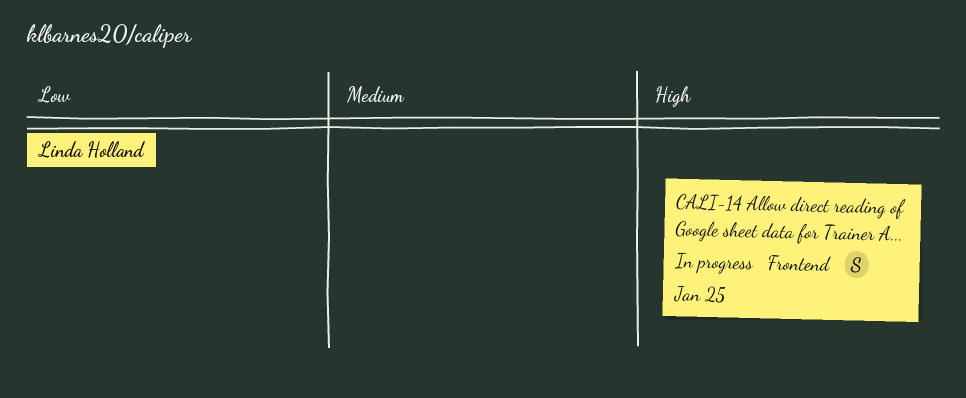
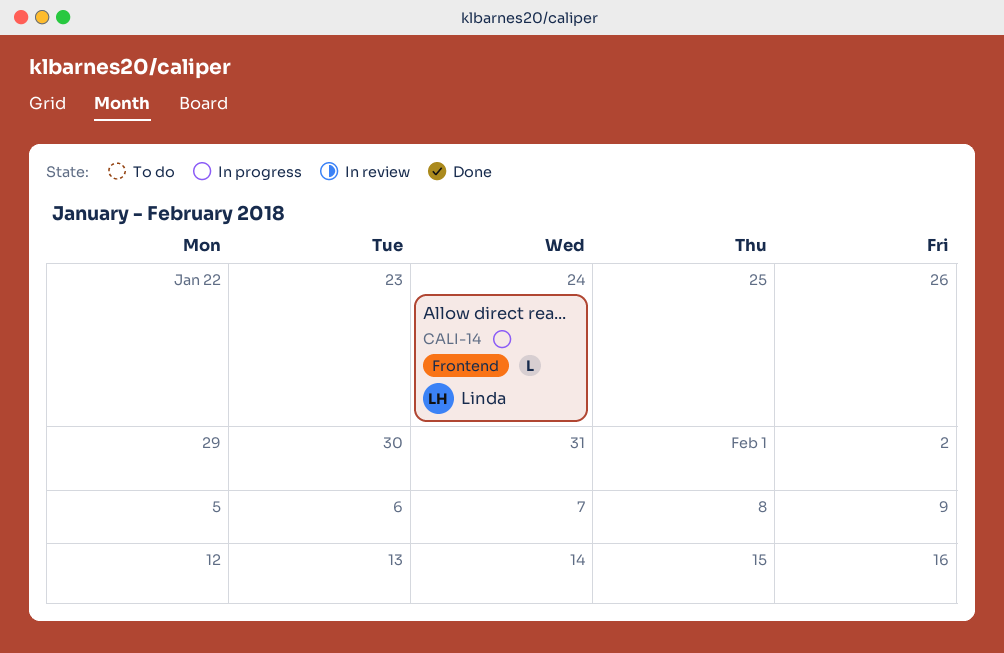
CALI-14, estimate: S -> L
CALI-14, due: Jan 25 -> Jan 24

